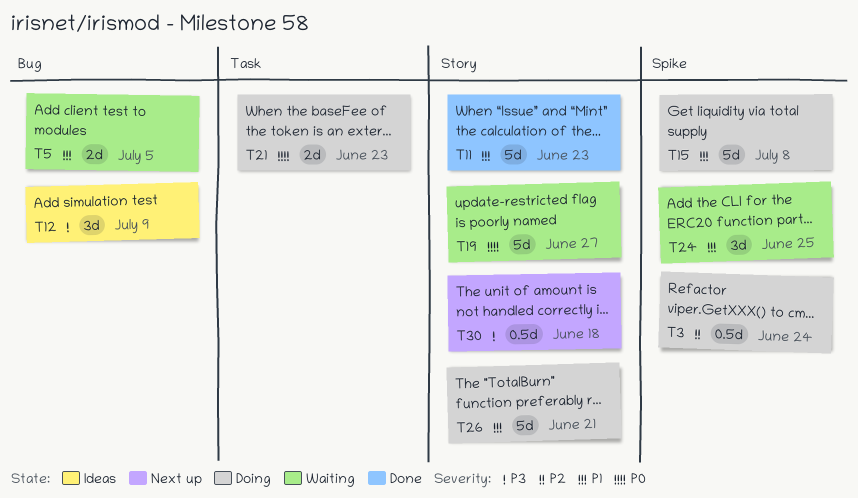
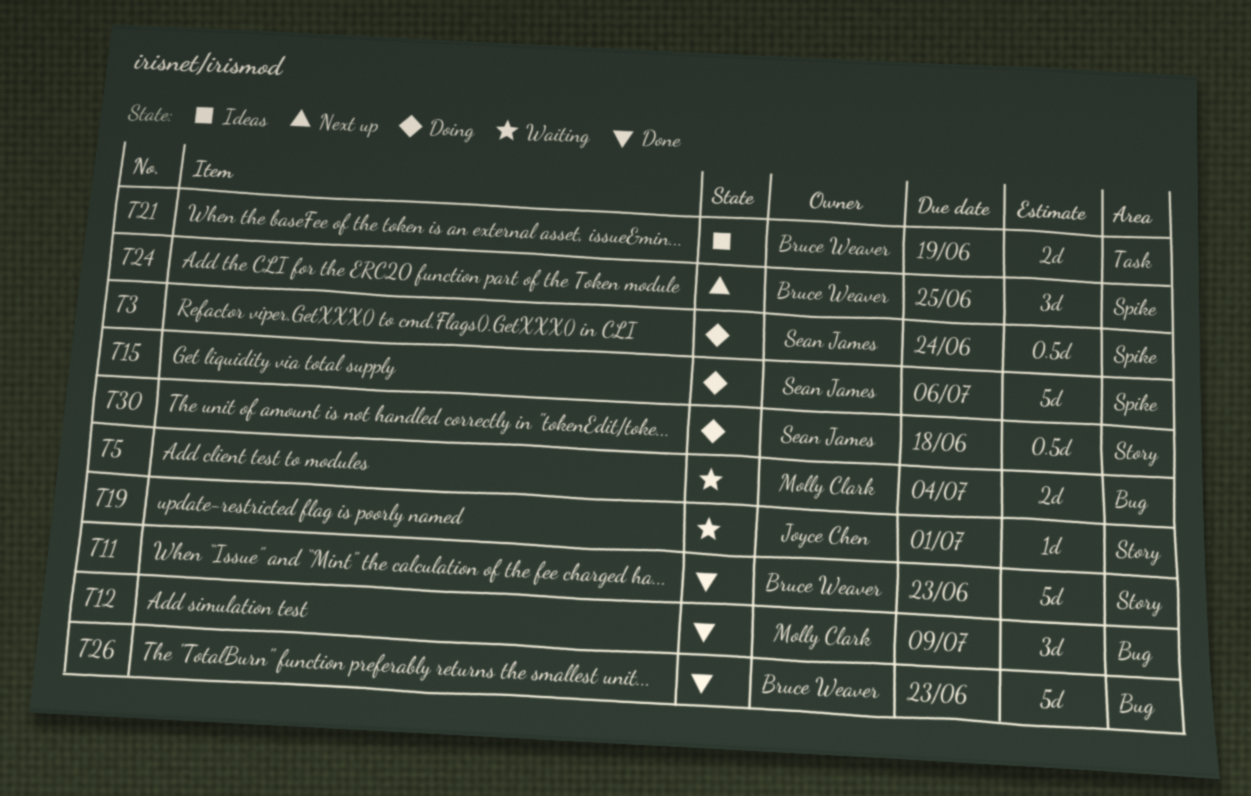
T5, due: Jul 5 -> Jul 4
T12, status: Ideas -> Done
T15, due: Jul 8 -> Jul 6
T19, estimate: 5d -> 1d
T19, due: Jun 27 -> Jul 1
T21, status: Doing -> Ideas
T21, due: Jun 23 -> Jun 19
T24, status: Waiting -> Next up
T26, status: Doing -> Done
T26, label: Story -> Bug
T26, due: Jun 21 -> Jun 23
T30, status: Next up -> Doing

